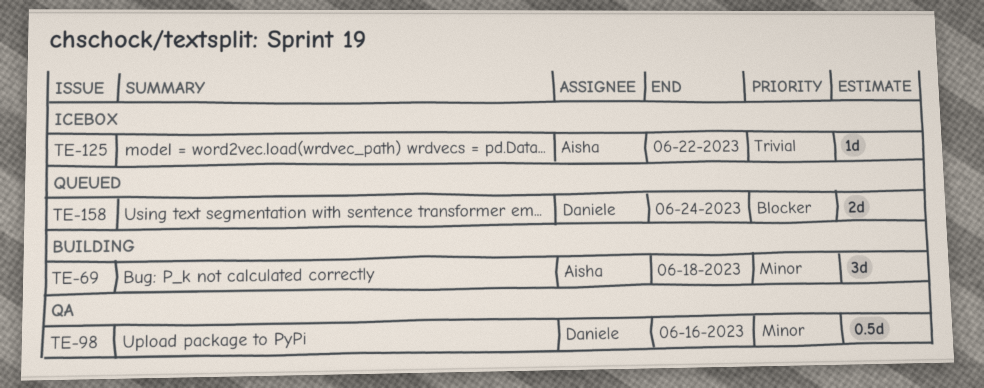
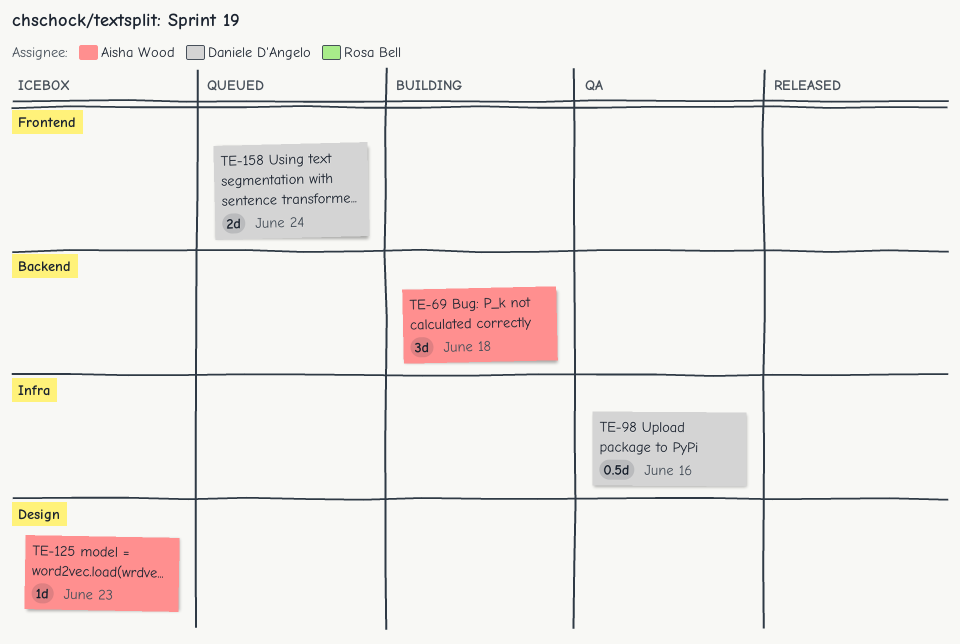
TE-125, due: Jun 22 -> Jun 23

